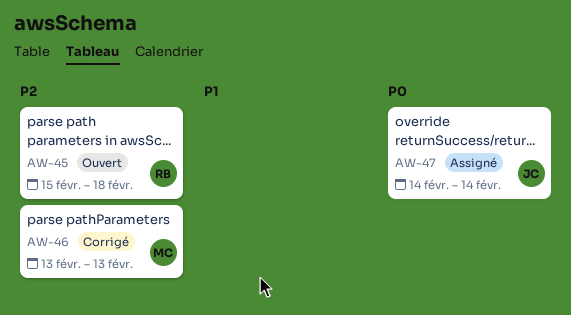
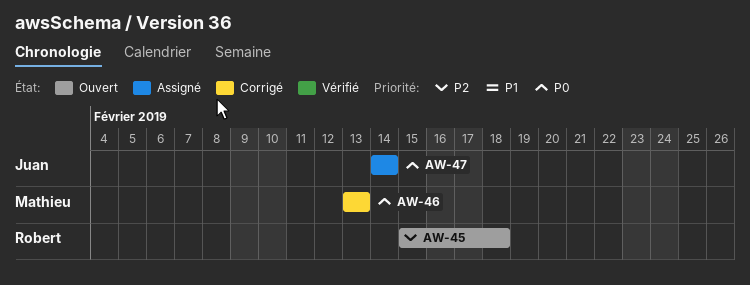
AW-46, priority: P2 -> P0

